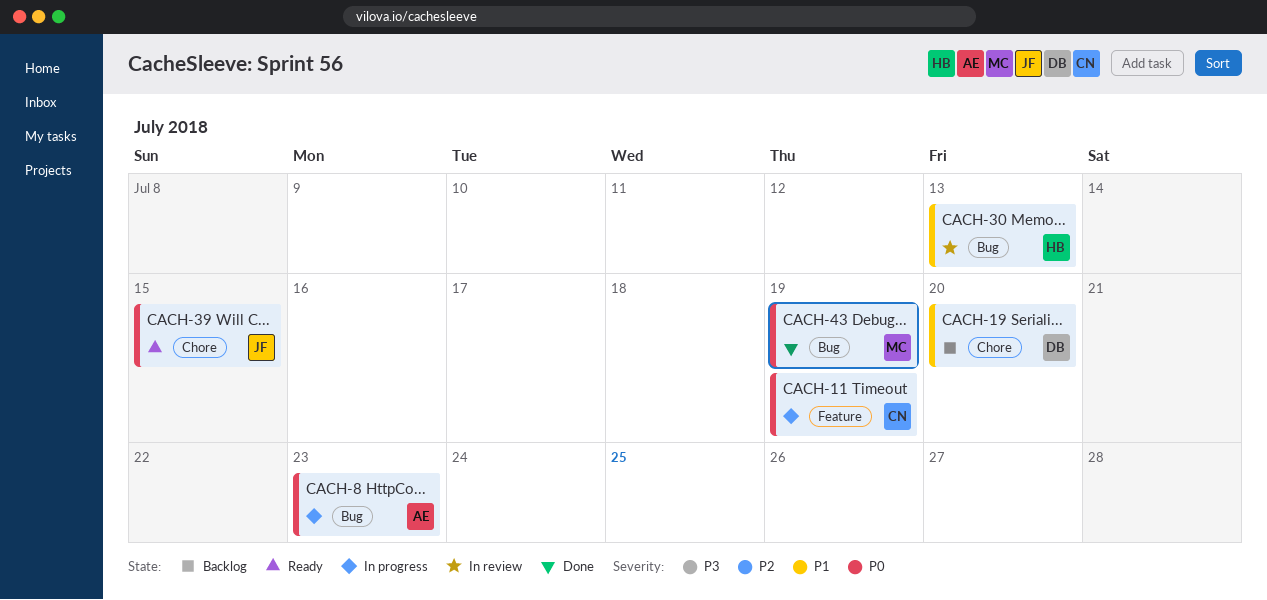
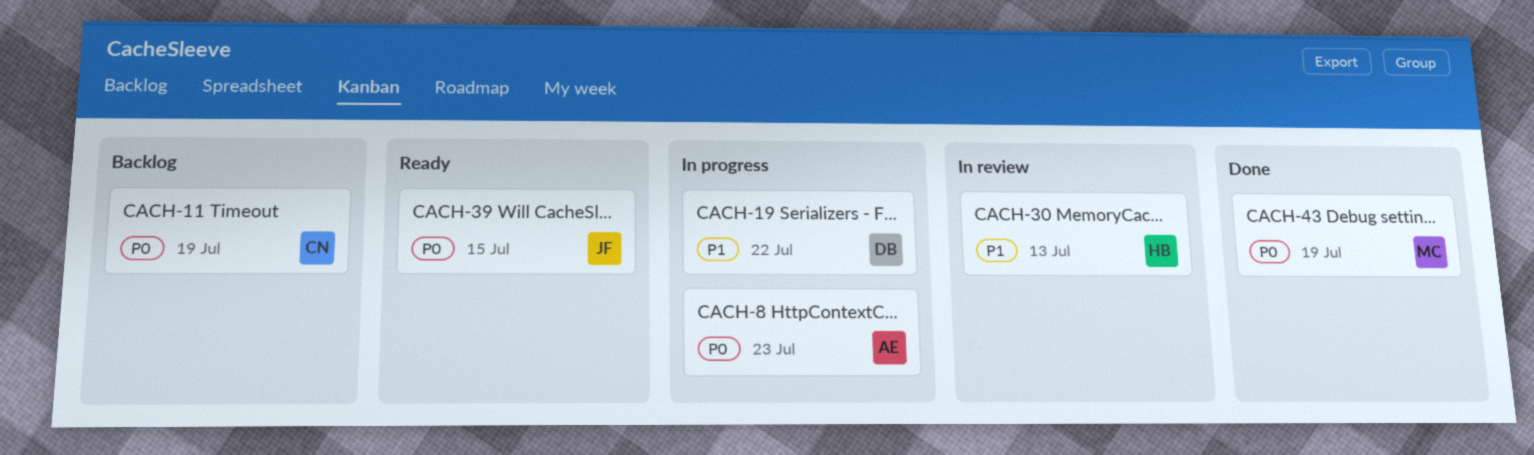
CACH-11, status: In progress -> Backlog
CACH-19, status: Backlog -> In progress
CACH-19, due: Jul 20 -> Jul 22

